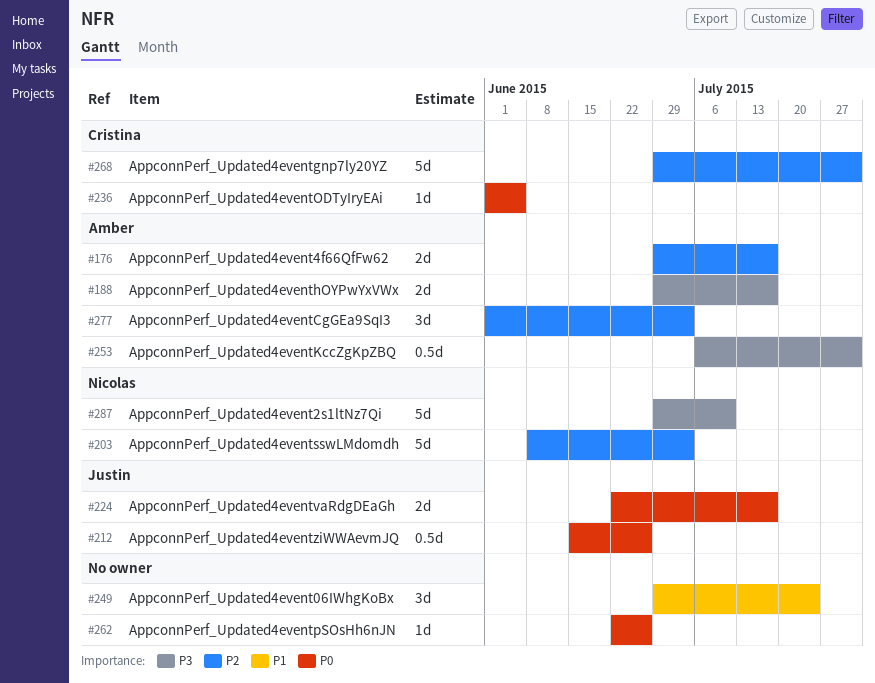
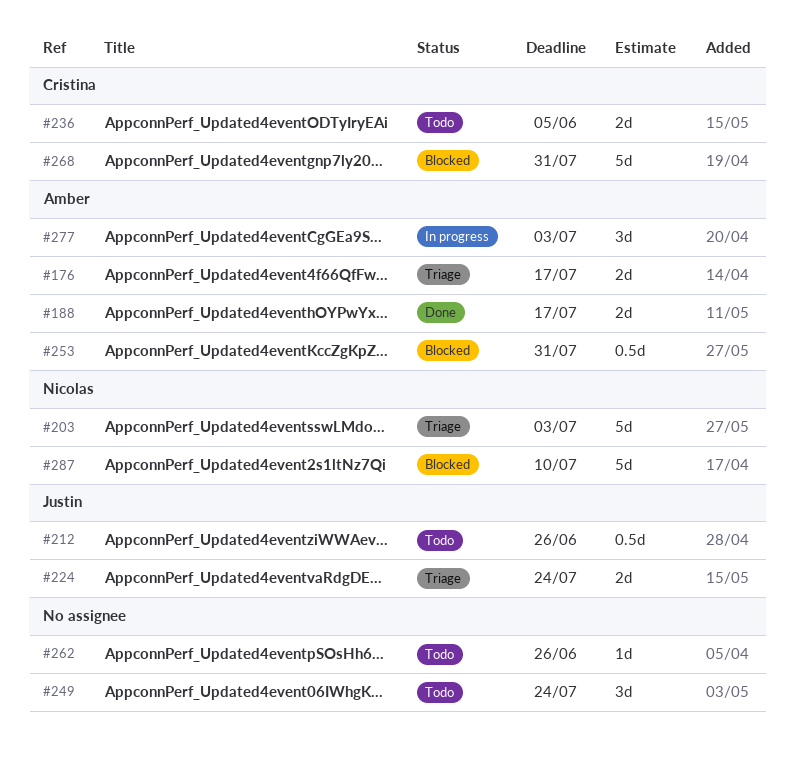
#224, due: Jul 17 -> Jul 24
#236, estimate: 1d -> 2d

